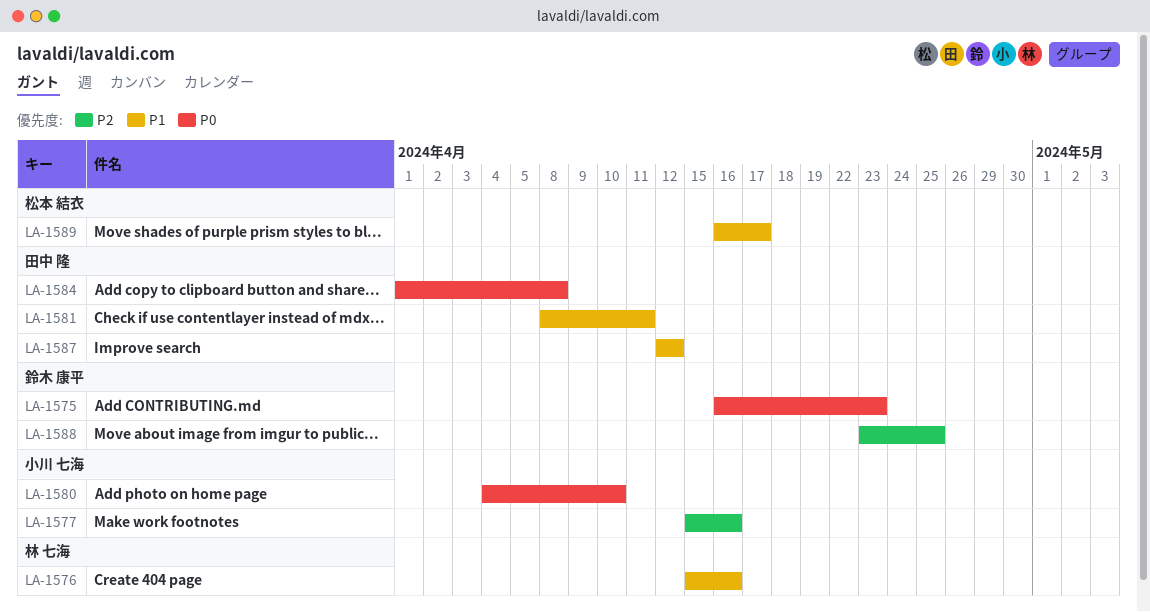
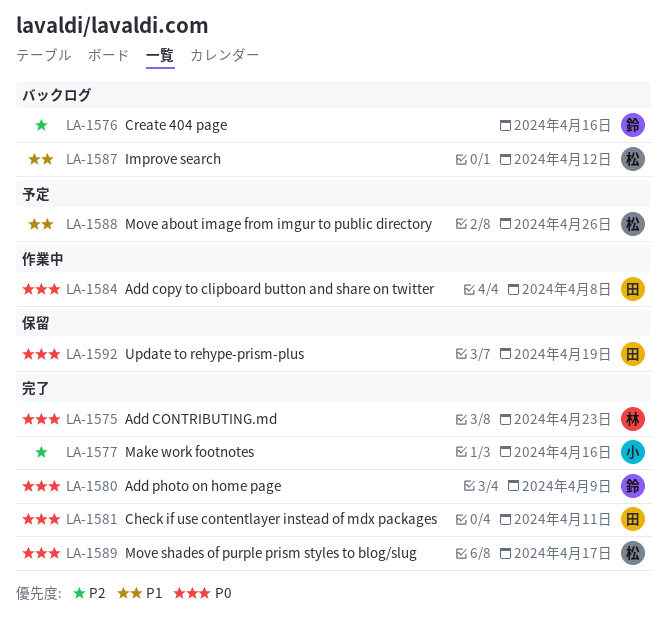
LA-1575, owner: 鈴木 康平 -> 林 七海
LA-1576, owner: 林 七海 -> 鈴木 康平
LA-1576, priority: P1 -> P2
LA-1580, owner: 小川 七海 -> 鈴木 康平
LA-1580, due: Apr 10 -> Apr 9
LA-1581, priority: P1 -> P0
LA-1587, owner: 田中 隆 -> 松本 結衣
LA-1588, owner: 鈴木 康平 -> 松本 結衣
LA-1588, priority: P2 -> P1
LA-1588, due: Apr 25 -> Apr 26
LA-1589, priority: P1 -> P0
LA-1592: none -> present

